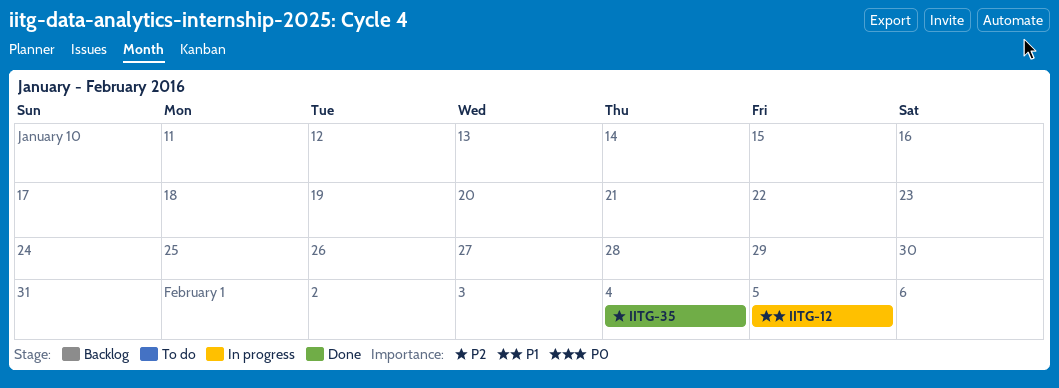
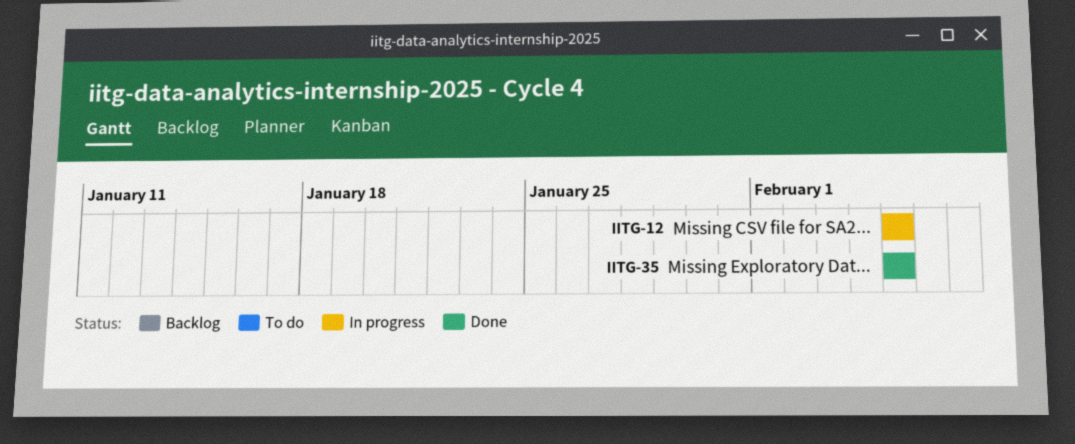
IITG-35, start: Feb 4 -> Feb 5
IITG-35, due: Feb 4 -> Feb 5

